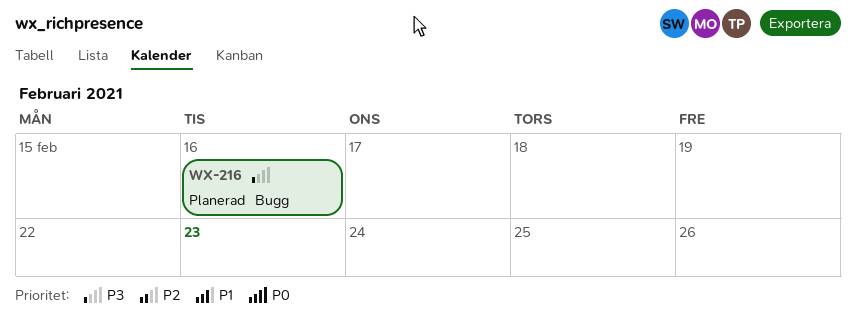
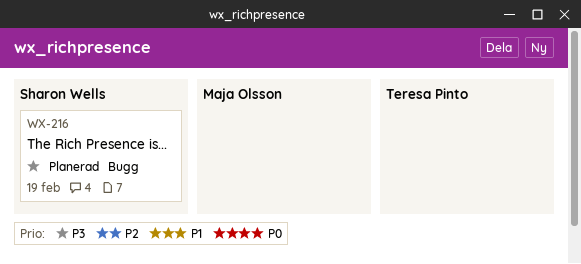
WX-216, due: Feb 16 -> Feb 19

